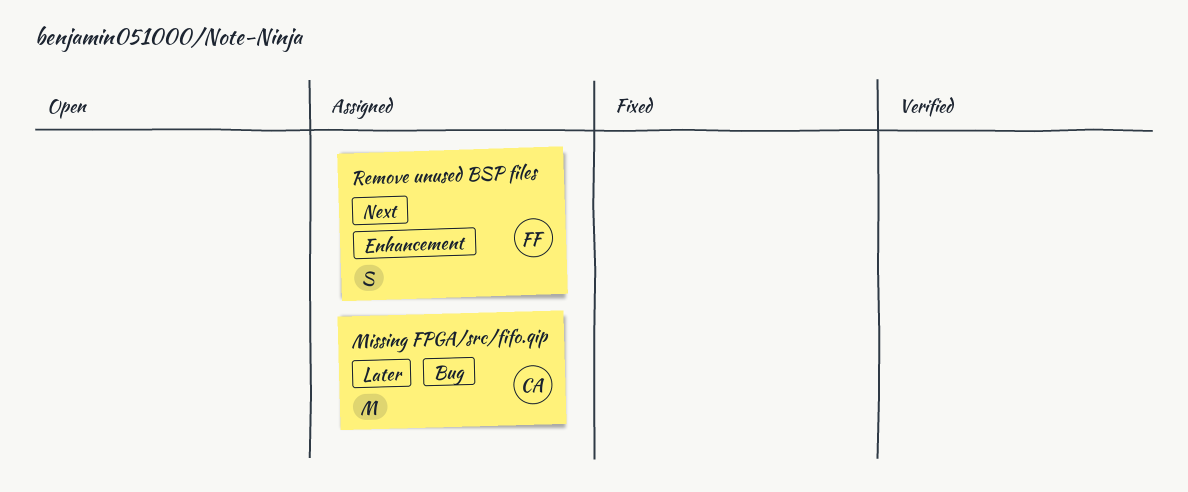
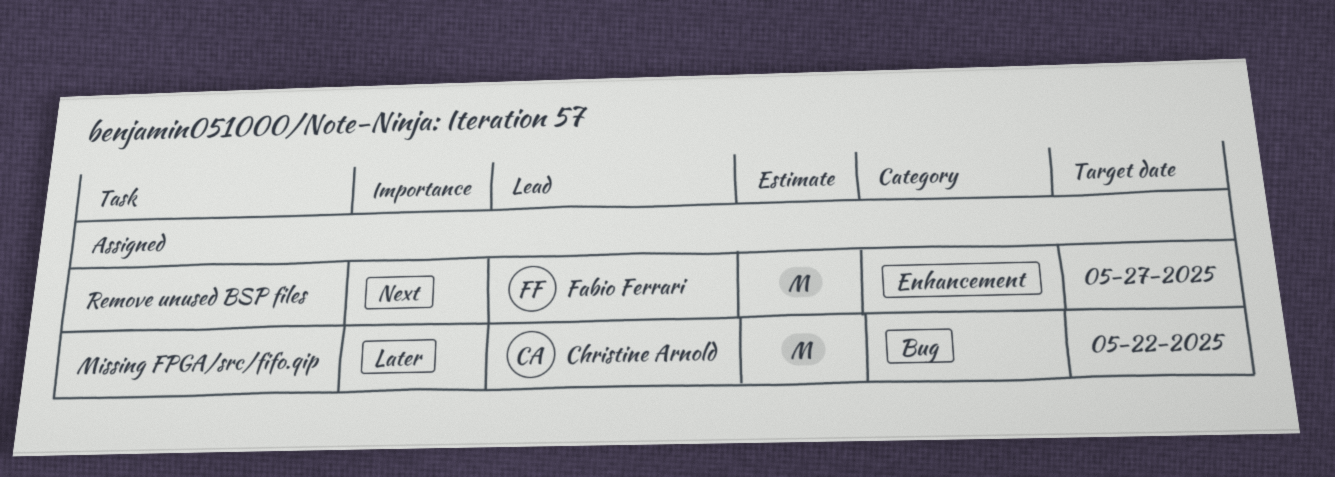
Remove unused BSP files, estimate: S -> M

